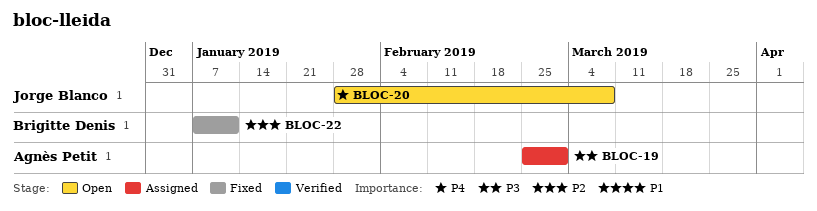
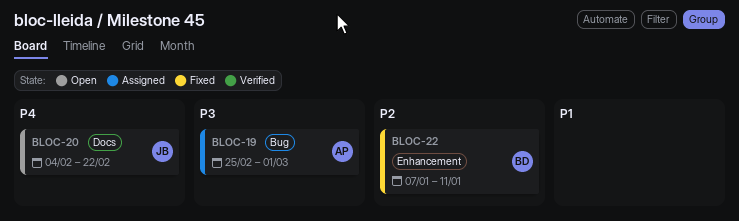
BLOC-20, start: Jan 28 -> Feb 4
BLOC-20, due: Mar 8 -> Feb 22

